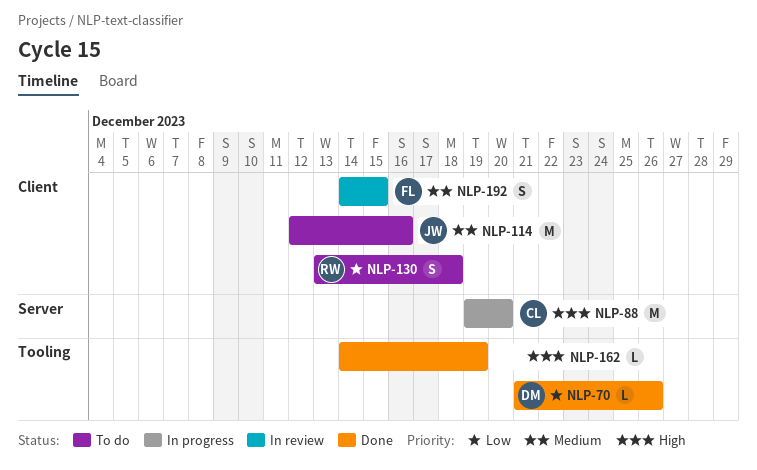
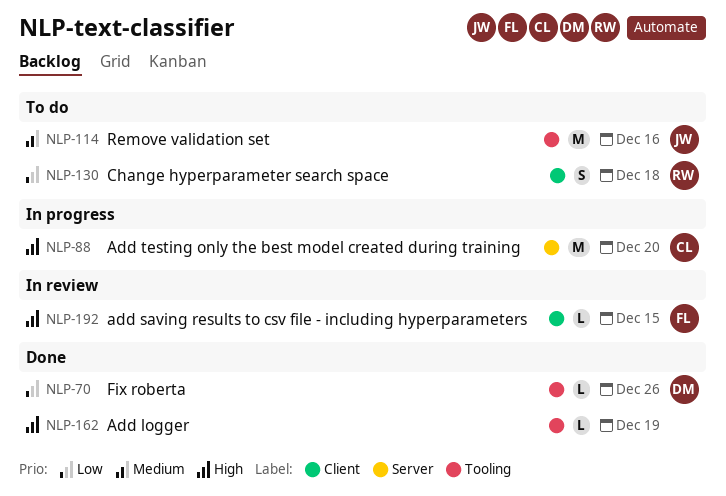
NLP-114, label: Client -> Tooling
NLP-192, priority: Medium -> High
NLP-192, estimate: S -> L

